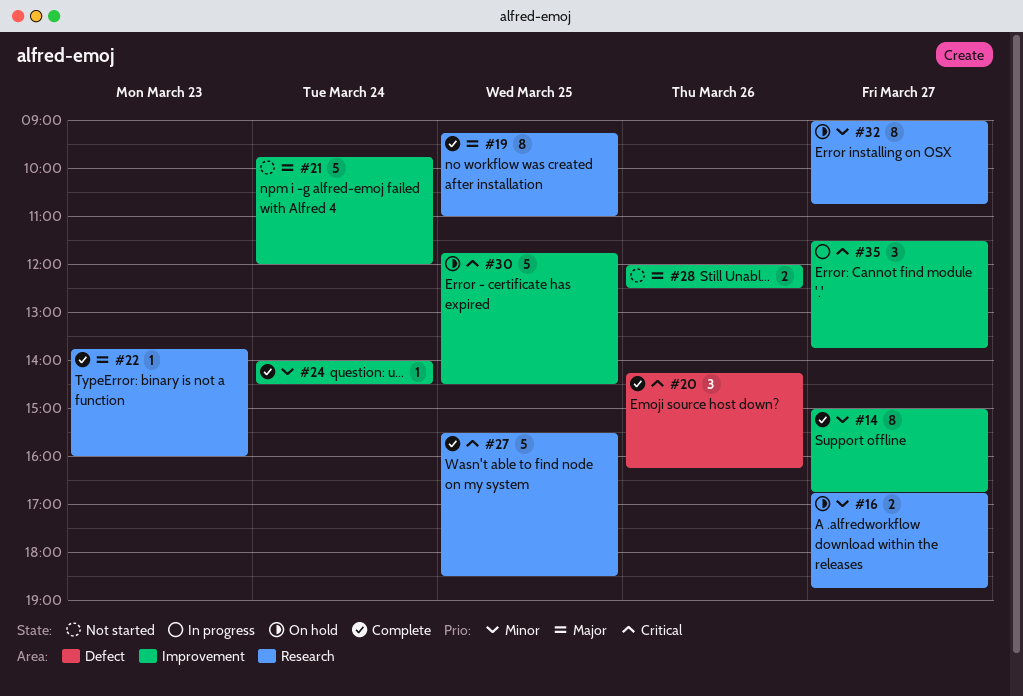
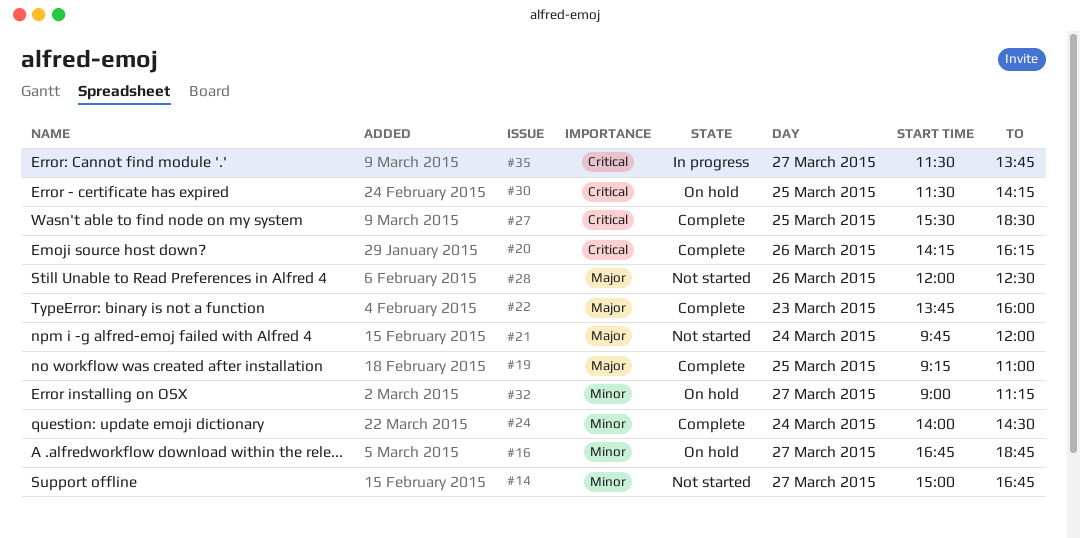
#14, status: Complete -> Not started
#30, begins: 11:45 -> 11:30
#30, ends: 14:30 -> 14:15
#32, ends: 10:45 -> 11:15

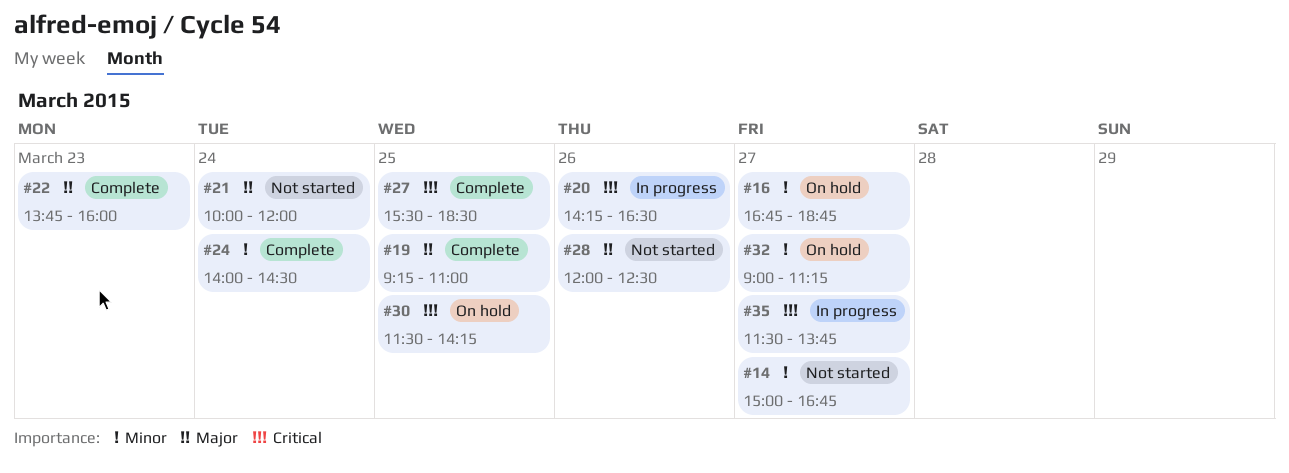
#20, status: Complete -> In progress
#20, ends: 16:15 -> 16:30
#21, begins: 09:45 -> 10:00

